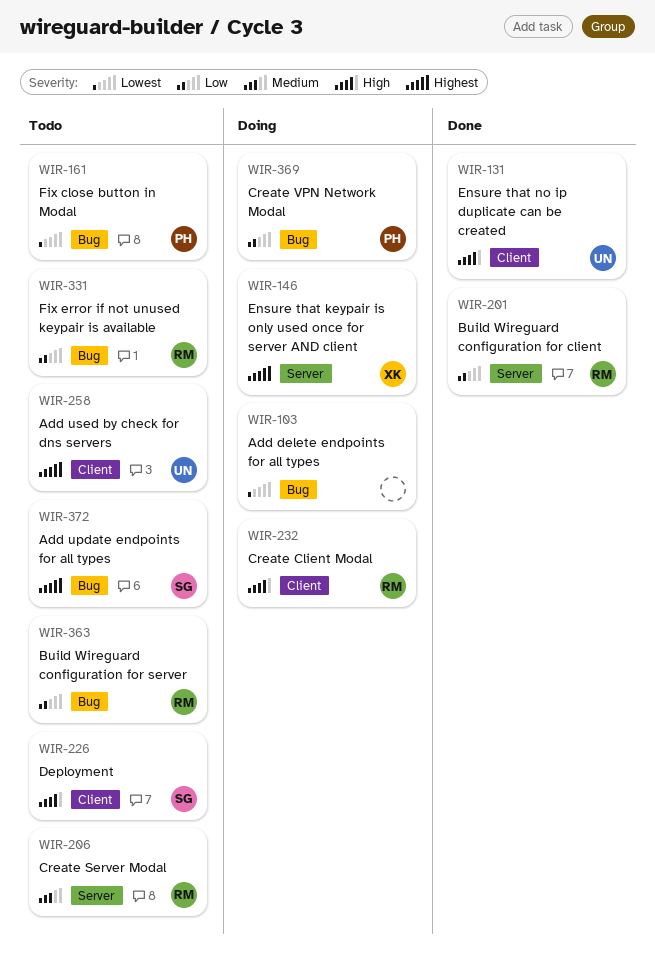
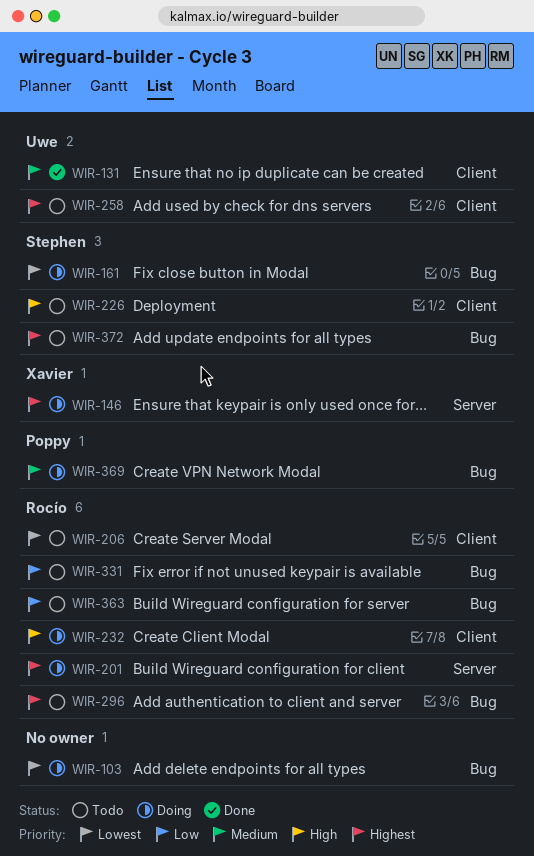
WIR-131, priority: High -> Medium
WIR-161, status: Todo -> Doing
WIR-161, owner: Poppy -> Stephen
WIR-201, status: Done -> Doing
WIR-201, priority: Low -> Highest
WIR-206, priority: Medium -> Lowest
WIR-206, label: Server -> Client
WIR-296: none -> present
WIR-369, priority: Low -> Medium

